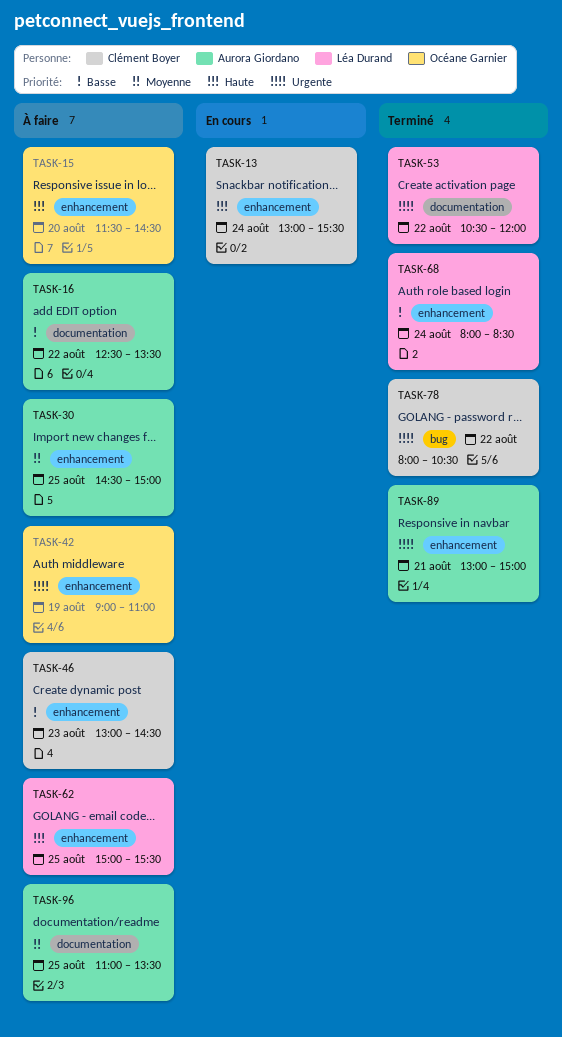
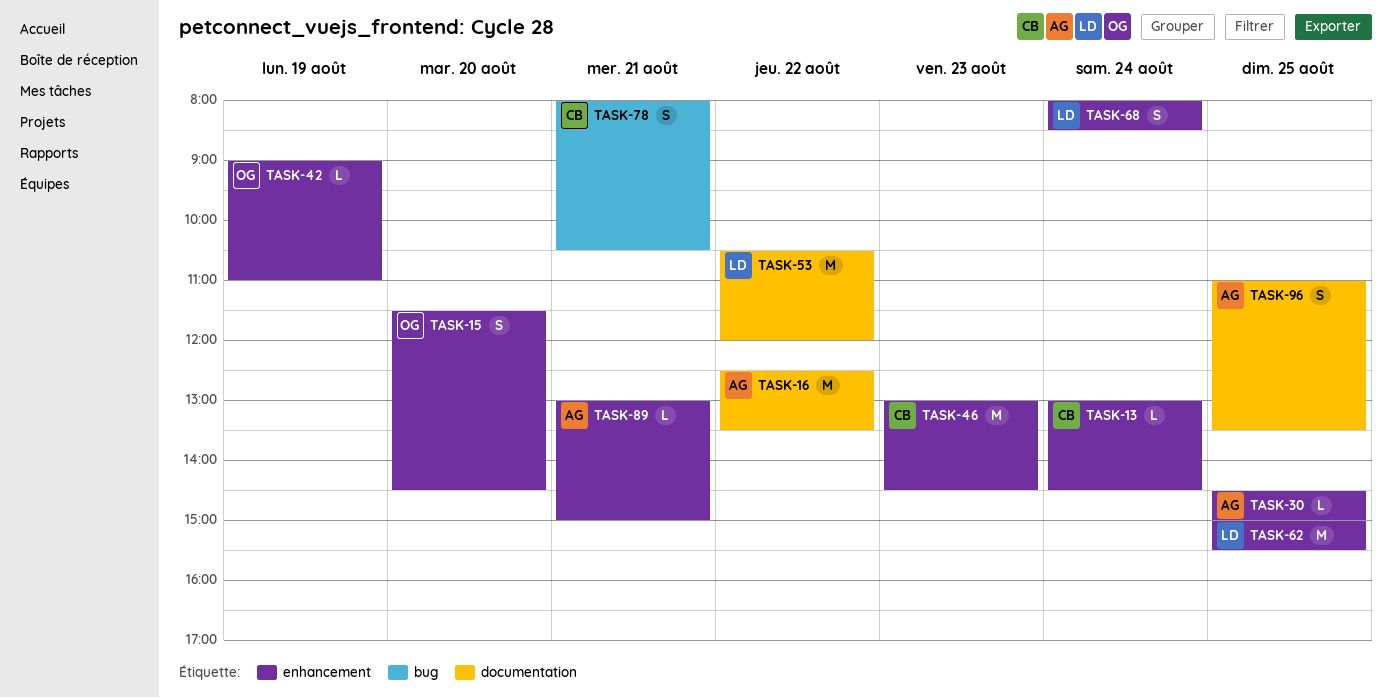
TASK-13, ends: 15:30 -> 14:30
TASK-78, day: Aug 22 -> Aug 21

